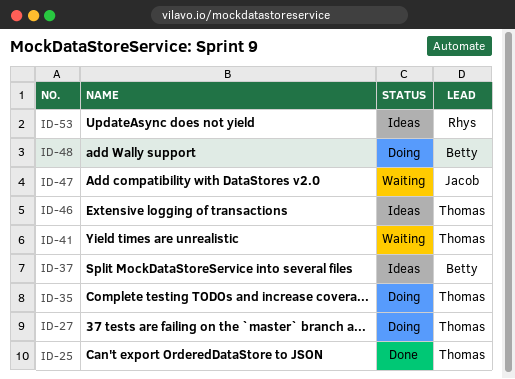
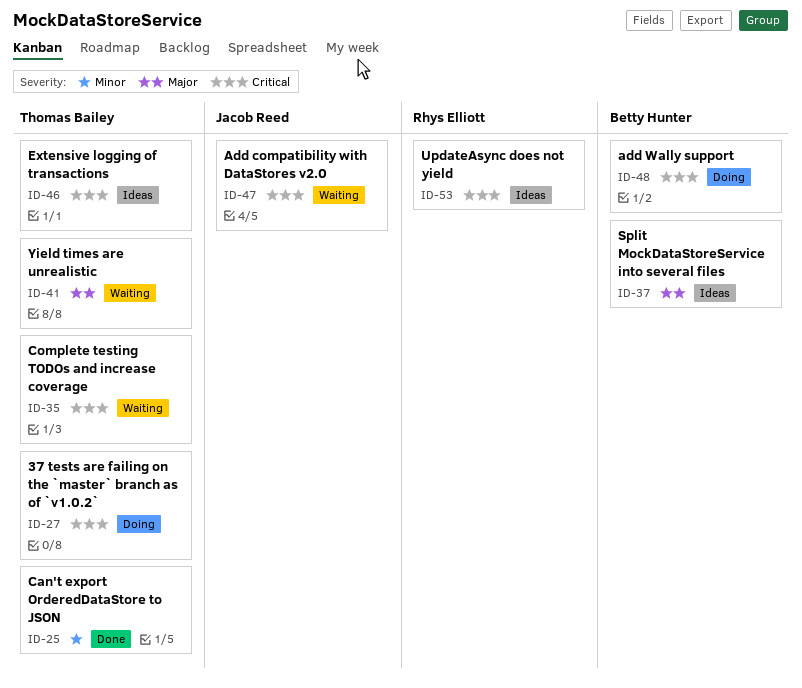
ID-35, status: Doing -> Waiting

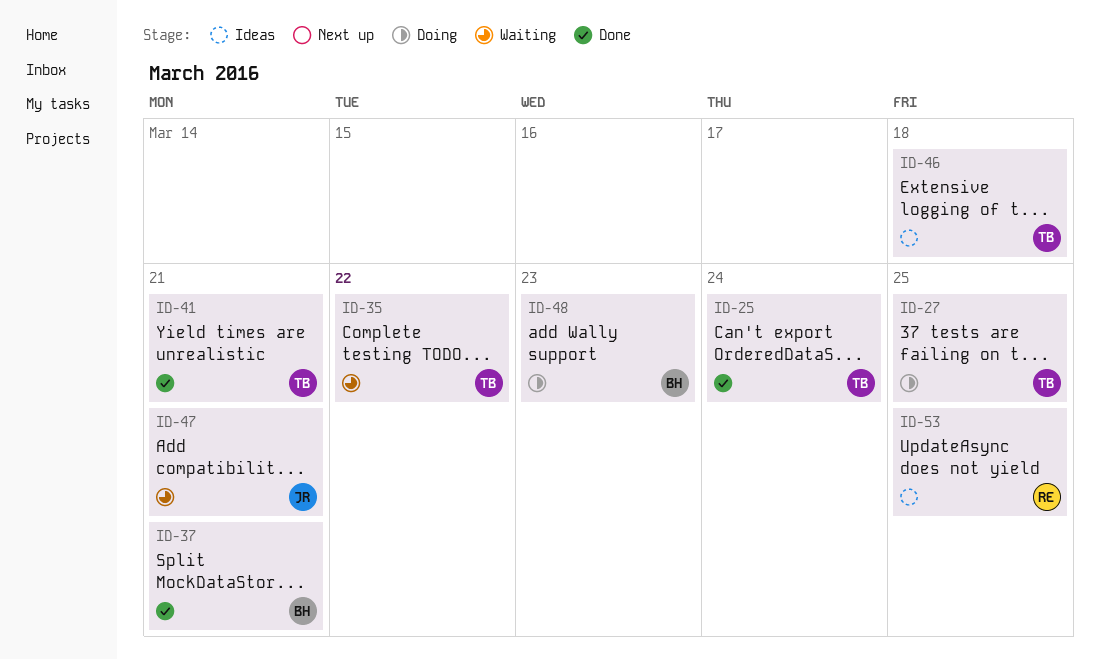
ID-37, status: Ideas -> Done
ID-41, status: Waiting -> Done

